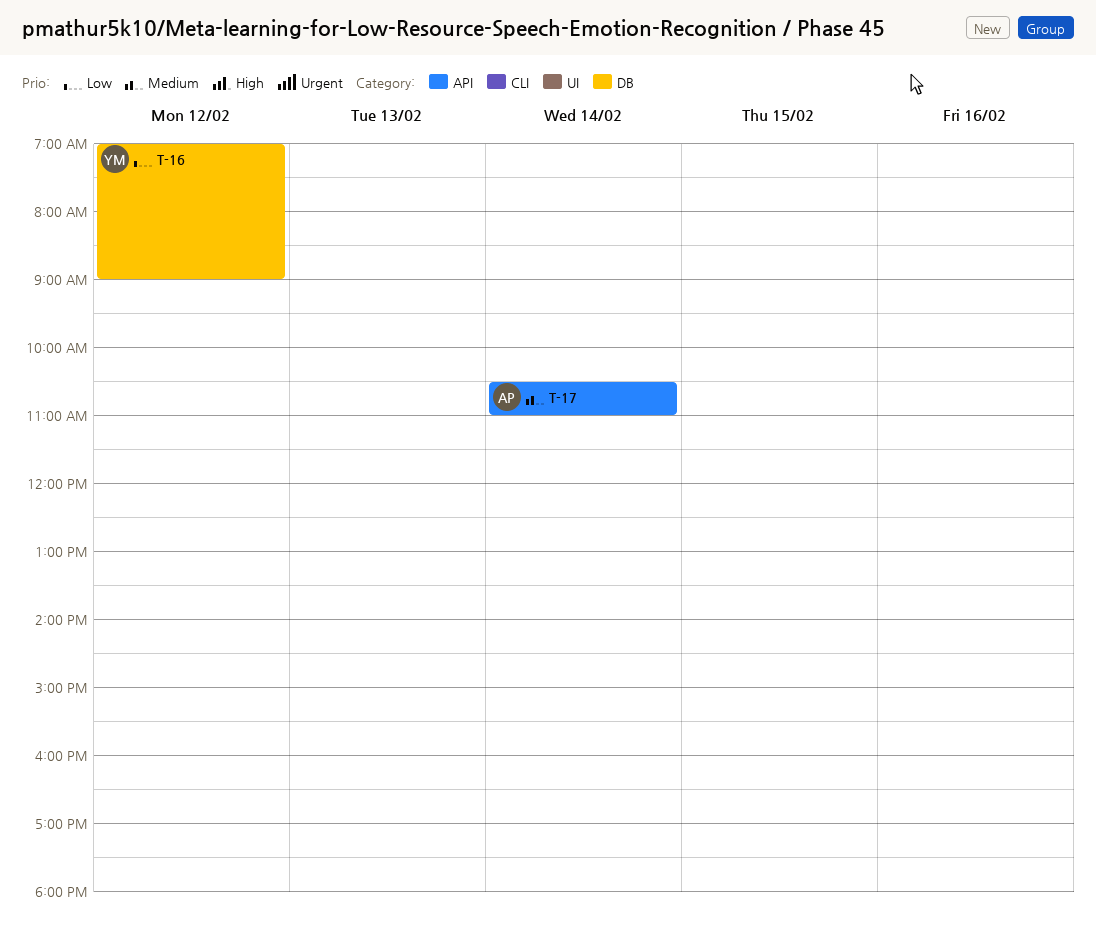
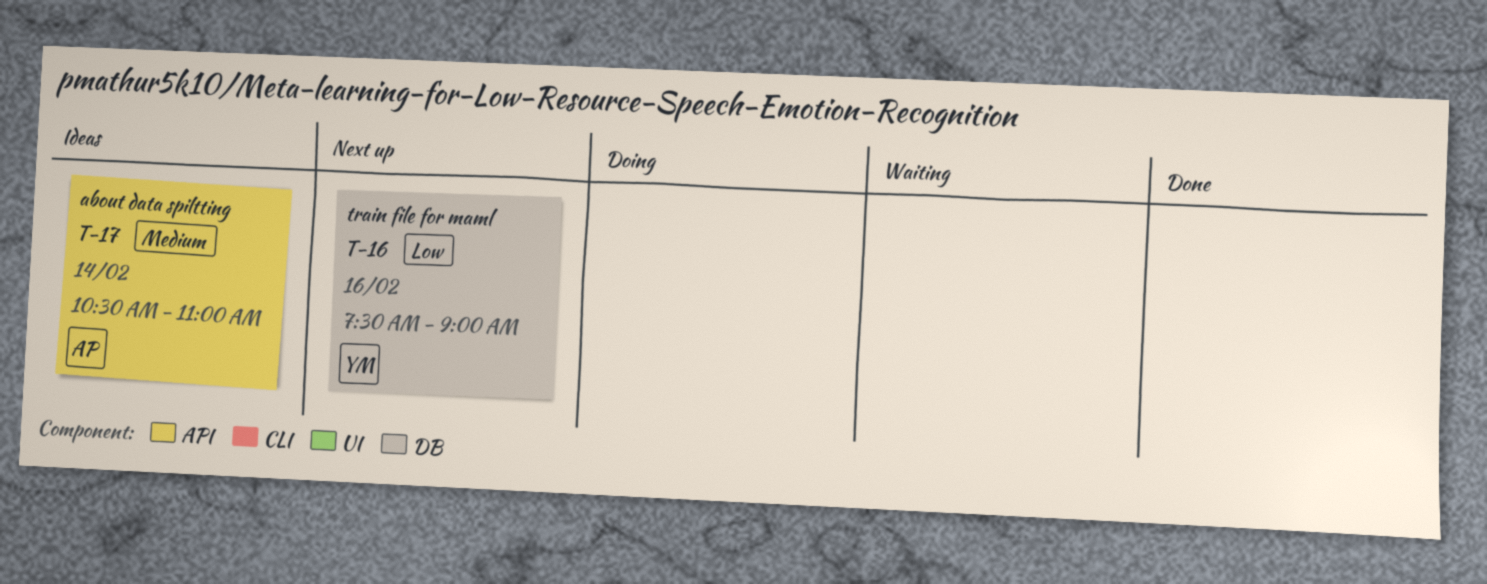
T-16, day: Feb 12 -> Feb 16
T-16, begins: 07:00 -> 07:30

